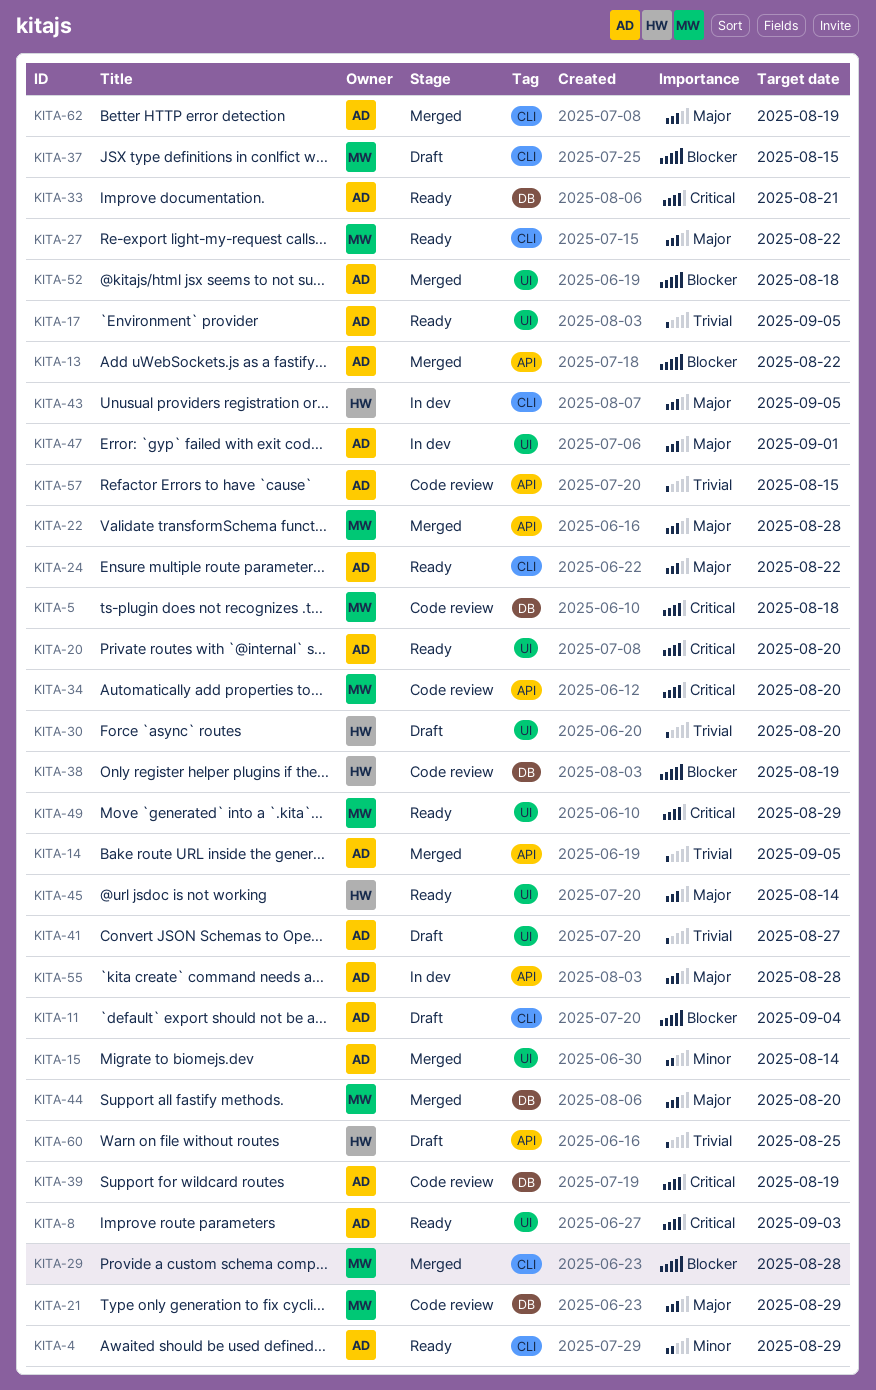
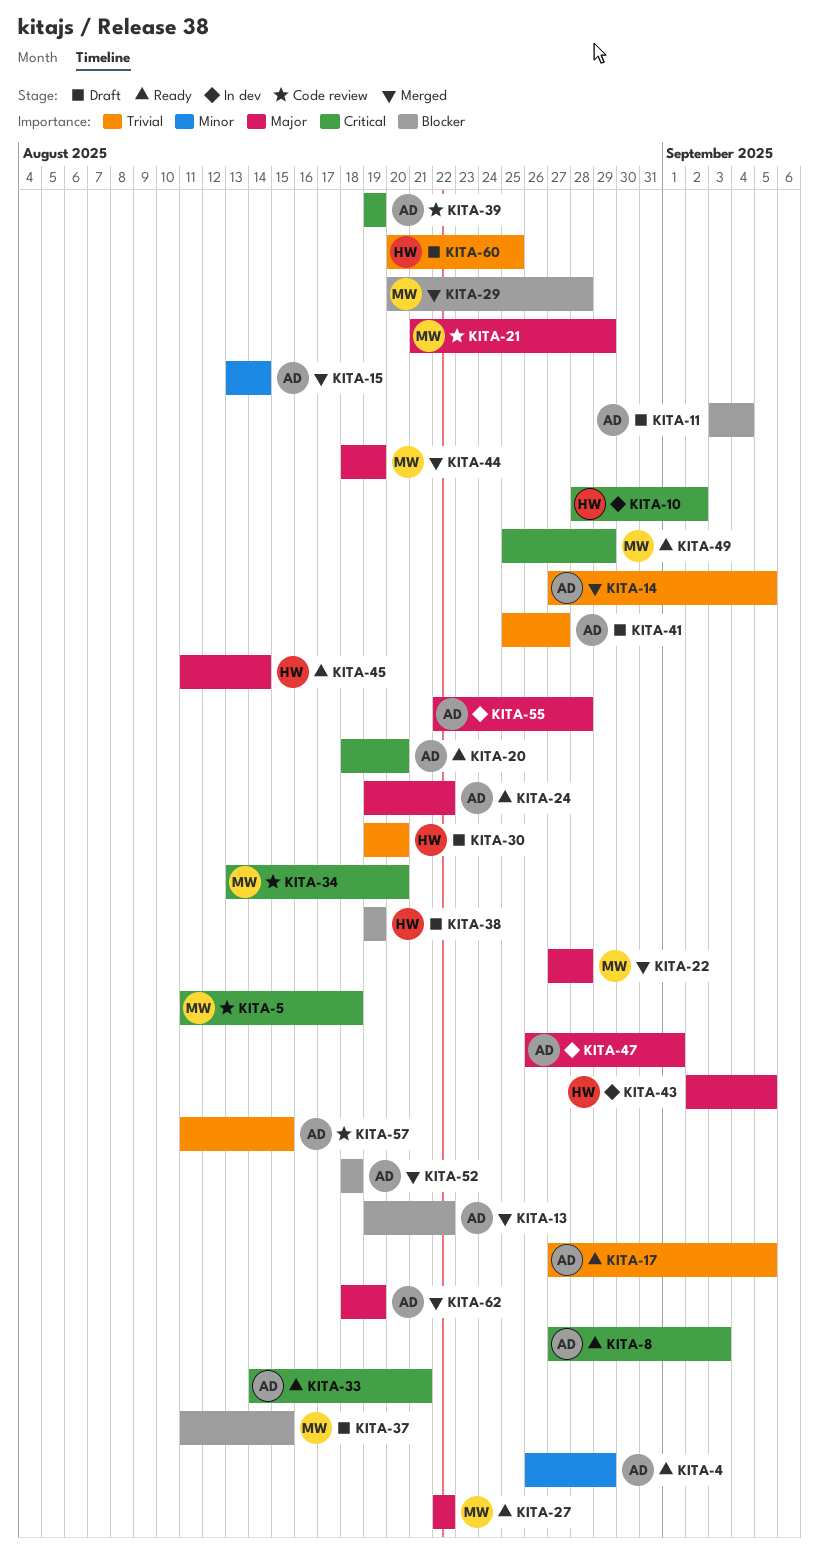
KITA-10: none -> present
KITA-38, status: Code review -> Draft
KITA-44, due: Aug 20 -> Aug 19

